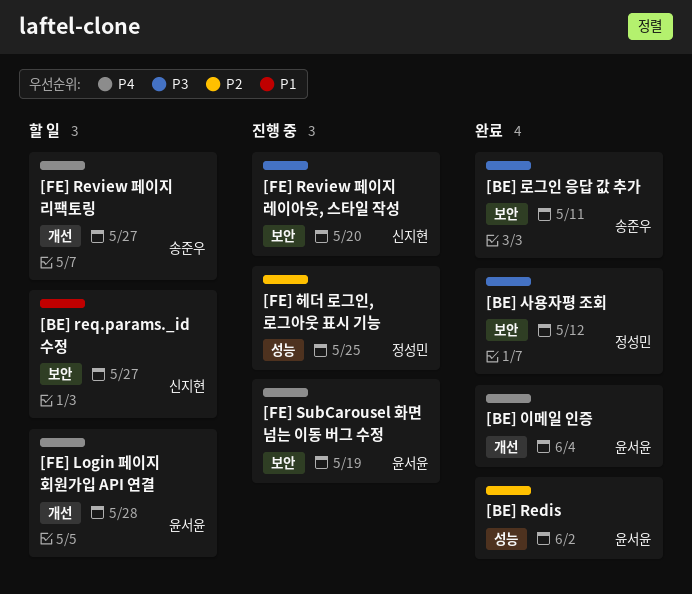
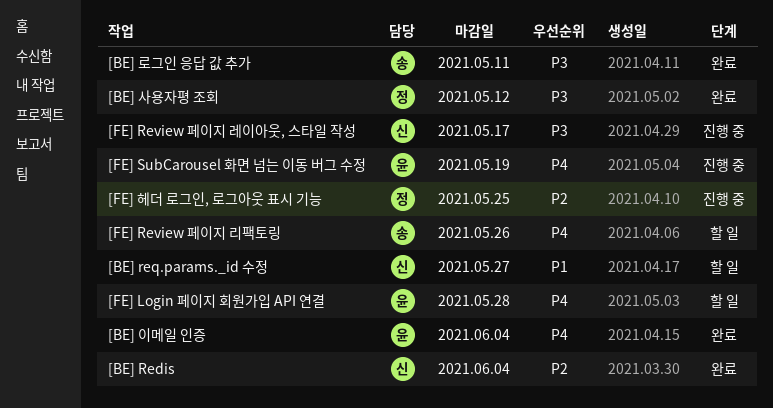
[BE] Redis, owner: 윤서윤 -> 신지현
[BE] Redis, due: Jun 2 -> Jun 4
[FE] Review 페이지 레이아웃, 스타일 작성, due: May 20 -> May 17
[FE] Review 페이지 리팩토링, due: May 27 -> May 26

